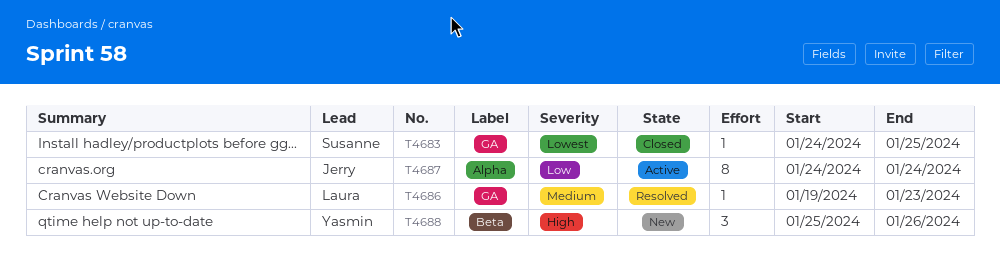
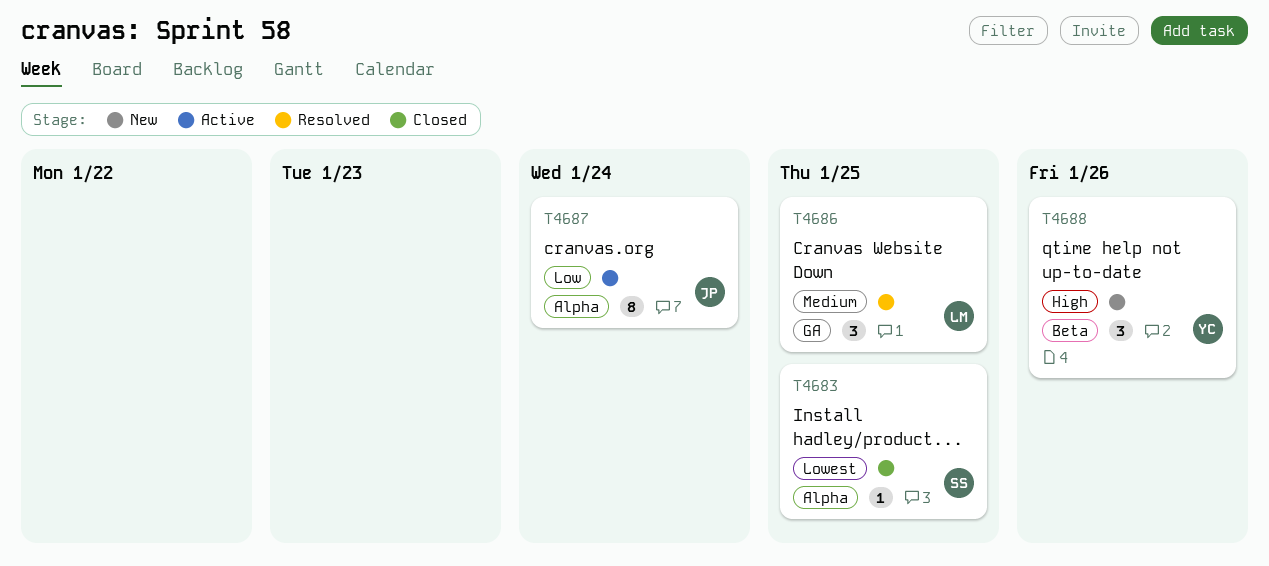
T4683, label: GA -> Alpha
T4686, estimate: 1 -> 3
T4686, due: Jan 23 -> Jan 25

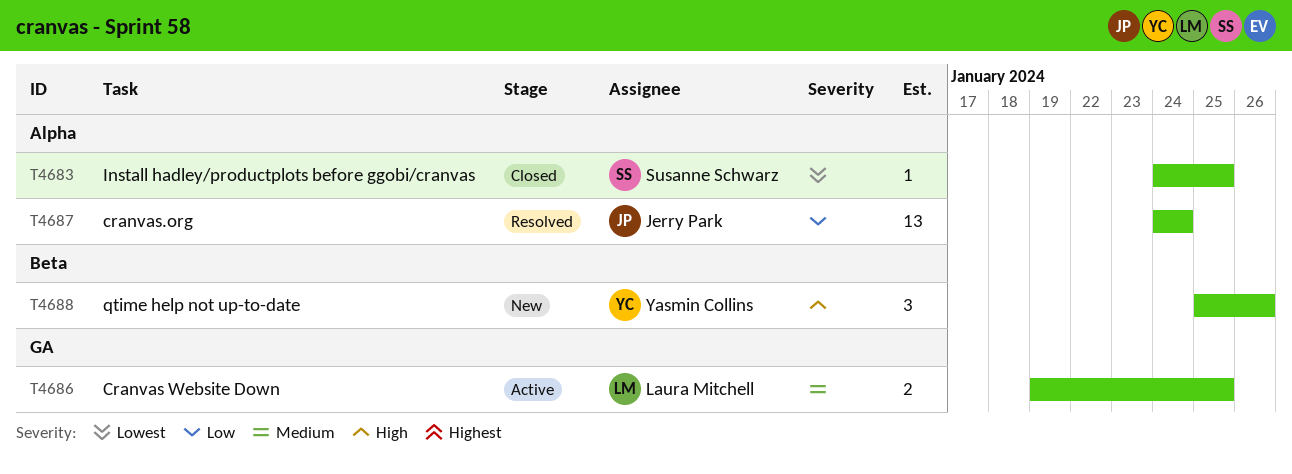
T4686, status: Resolved -> Active
T4686, estimate: 3 -> 2
T4687, status: Active -> Resolved
T4687, estimate: 8 -> 13

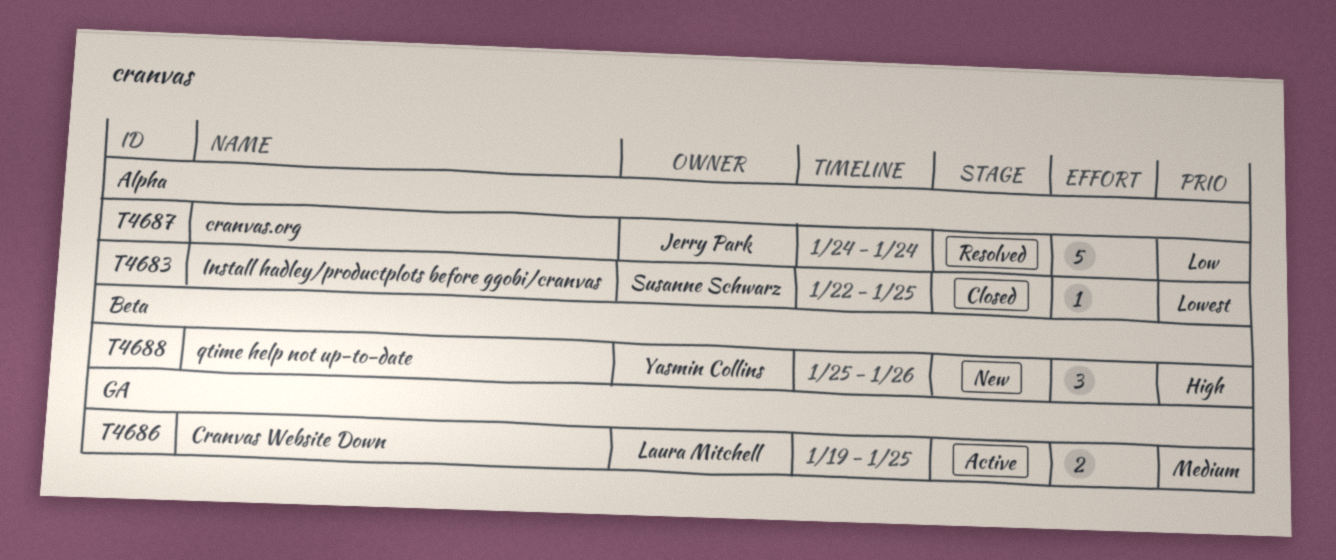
T4683, start: Jan 24 -> Jan 22
T4687, estimate: 13 -> 5

